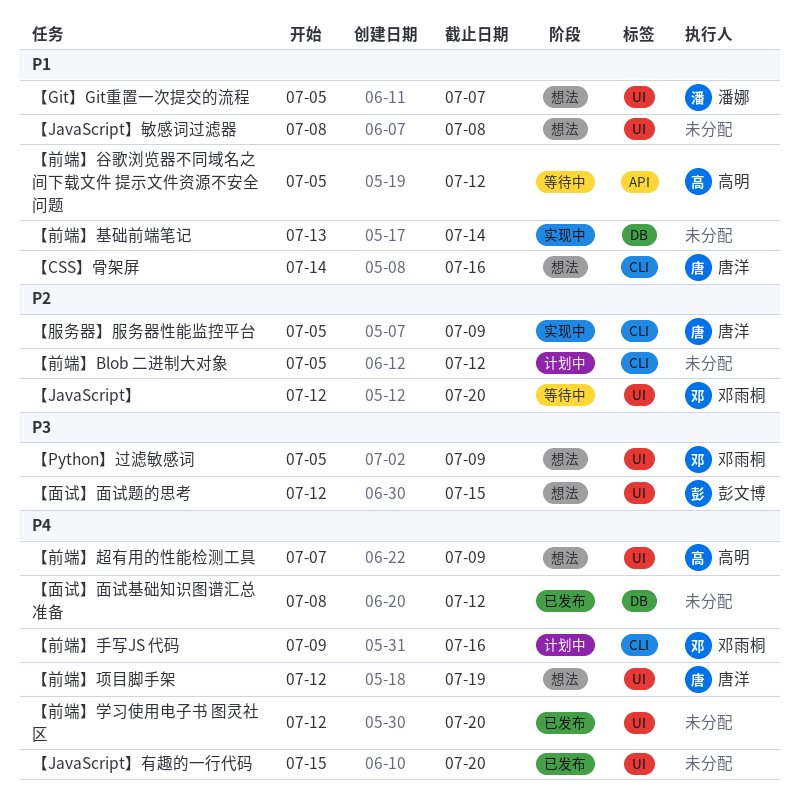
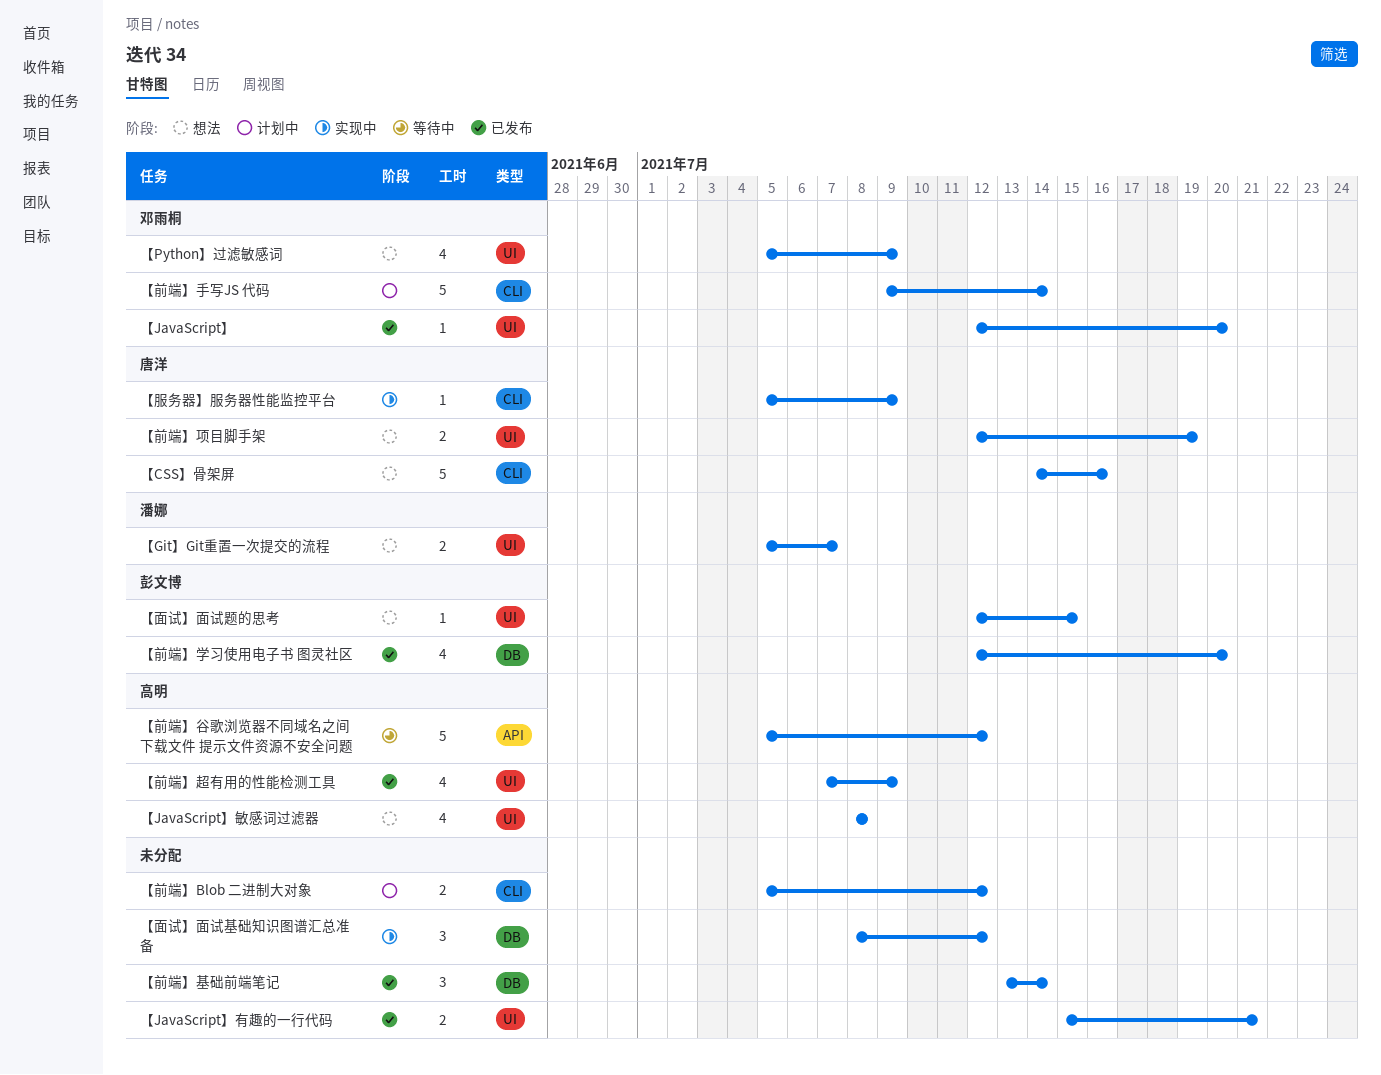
【JavaScript】, status: 等待中 -> 已发布
【JavaScript】敏感词过滤器, owner: none -> 高明
【JavaScript】有趣的一行代码, due: Jul 20 -> Jul 21
【前端】基础前端笔记, status: 实现中 -> 已发布
【前端】学习使用电子书 图灵社区, owner: none -> 彭文博
【前端】学习使用电子书 图灵社区, label: UI -> DB
【前端】手写JS 代码, due: Jul 16 -> Jul 14
【前端】超有用的性能检测工具, status: 想法 -> 已发布
【面试】面试基础知识图谱汇总准备, status: 已发布 -> 实现中

